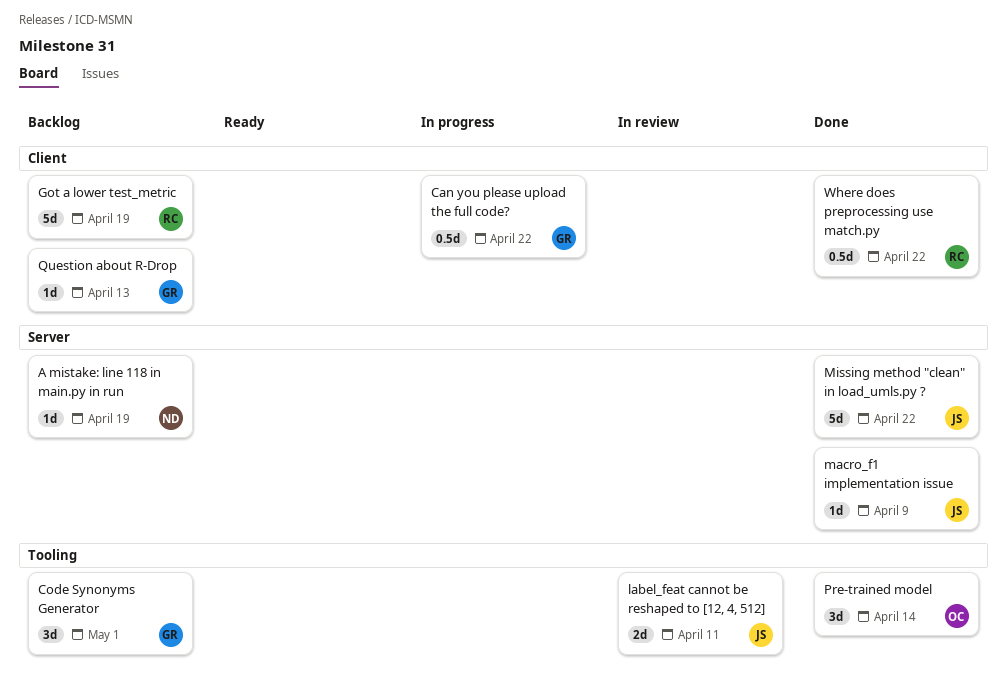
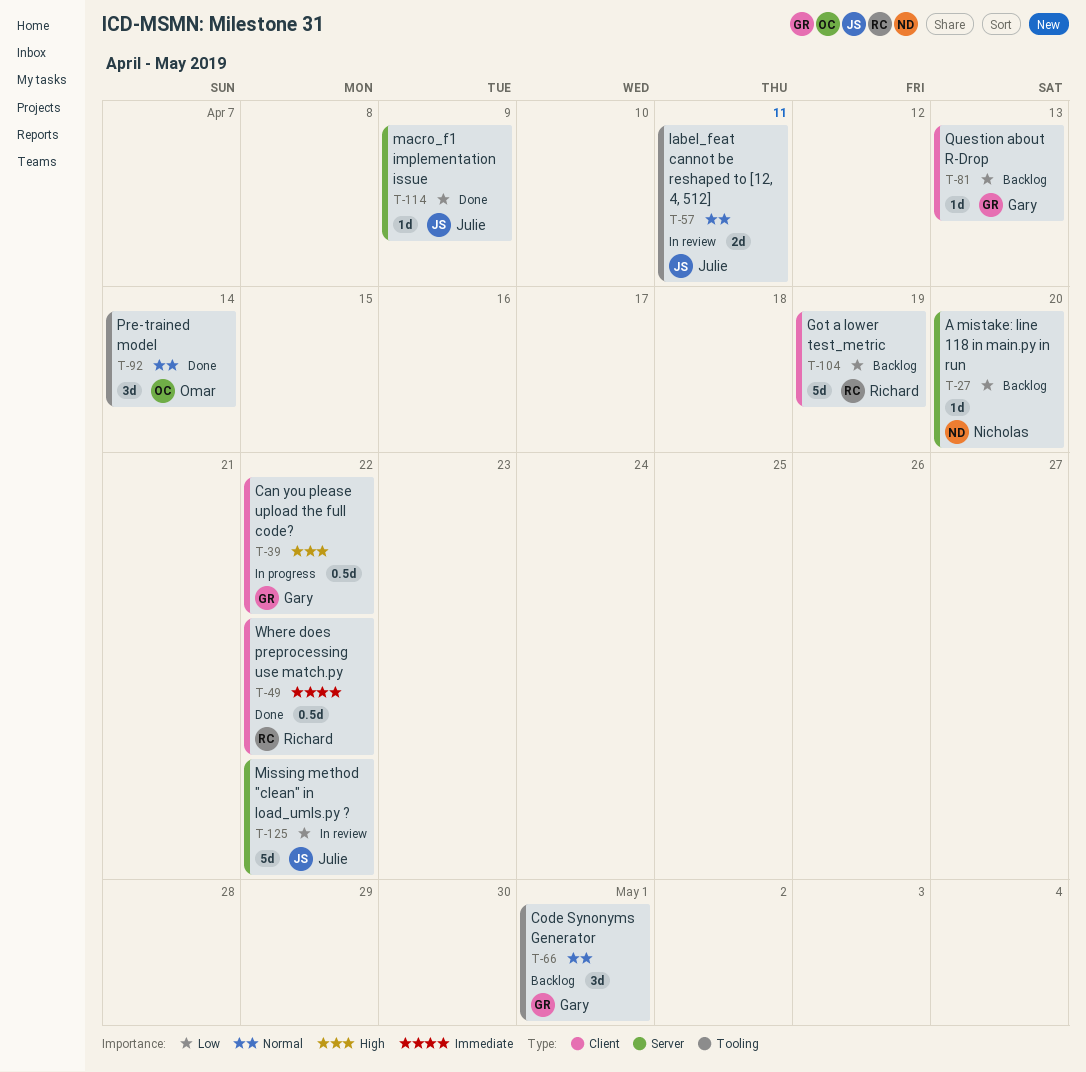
A mistake: line 118 in main.py in run, due: Apr 19 -> Apr 20
Missing method "clean" in load_umls.py ?, status: Done -> In review

